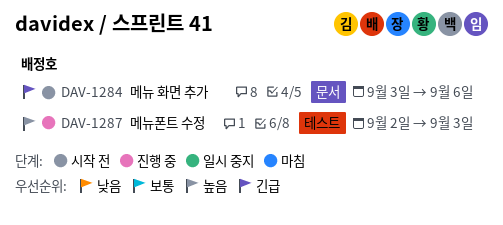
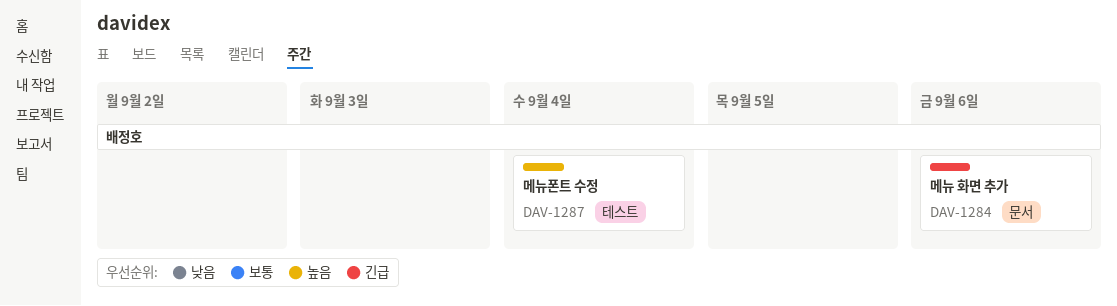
DAV-1287, due: Sep 3 -> Sep 4

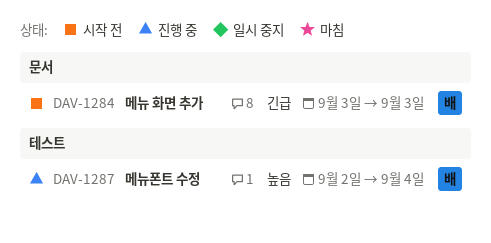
DAV-1284, due: Sep 6 -> Sep 3

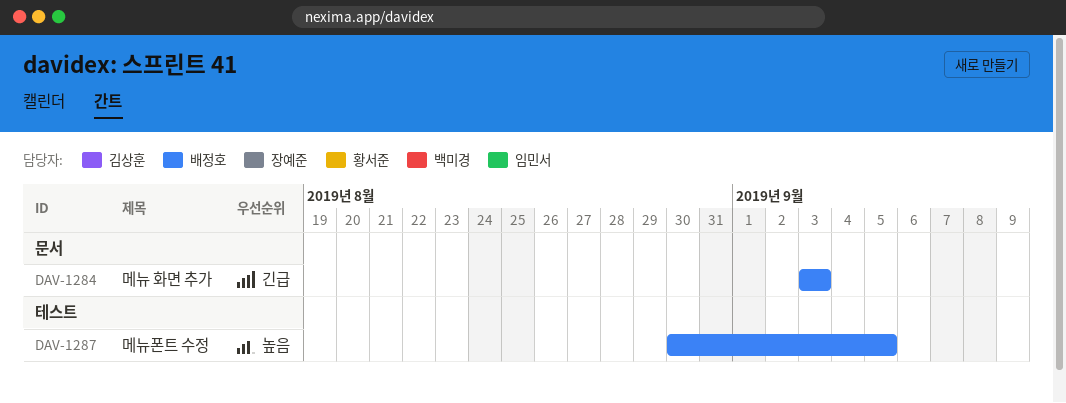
DAV-1287, start: Sep 2 -> Aug 30
DAV-1287, due: Sep 4 -> Sep 5

